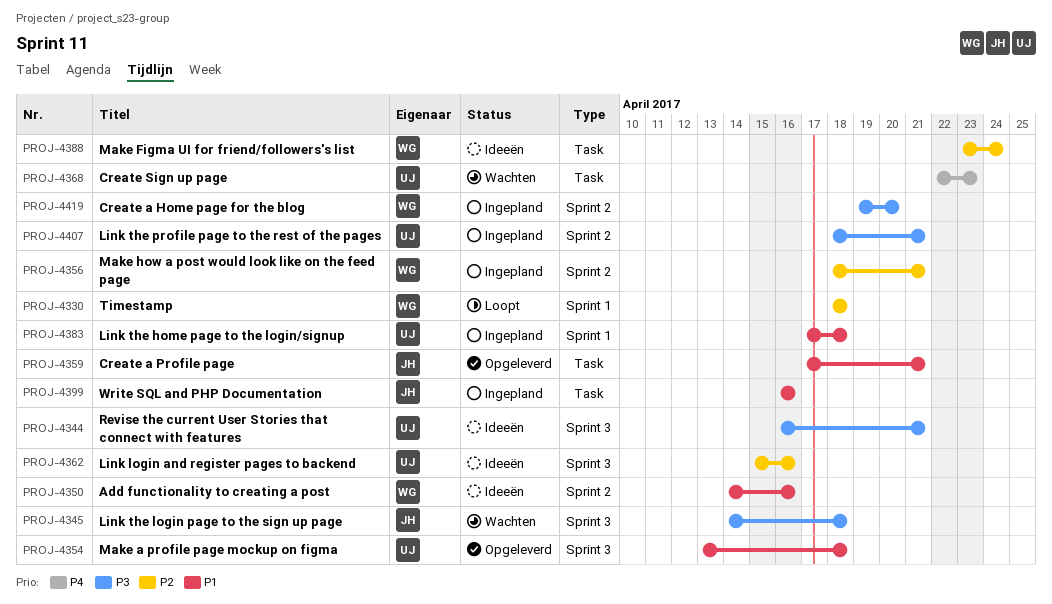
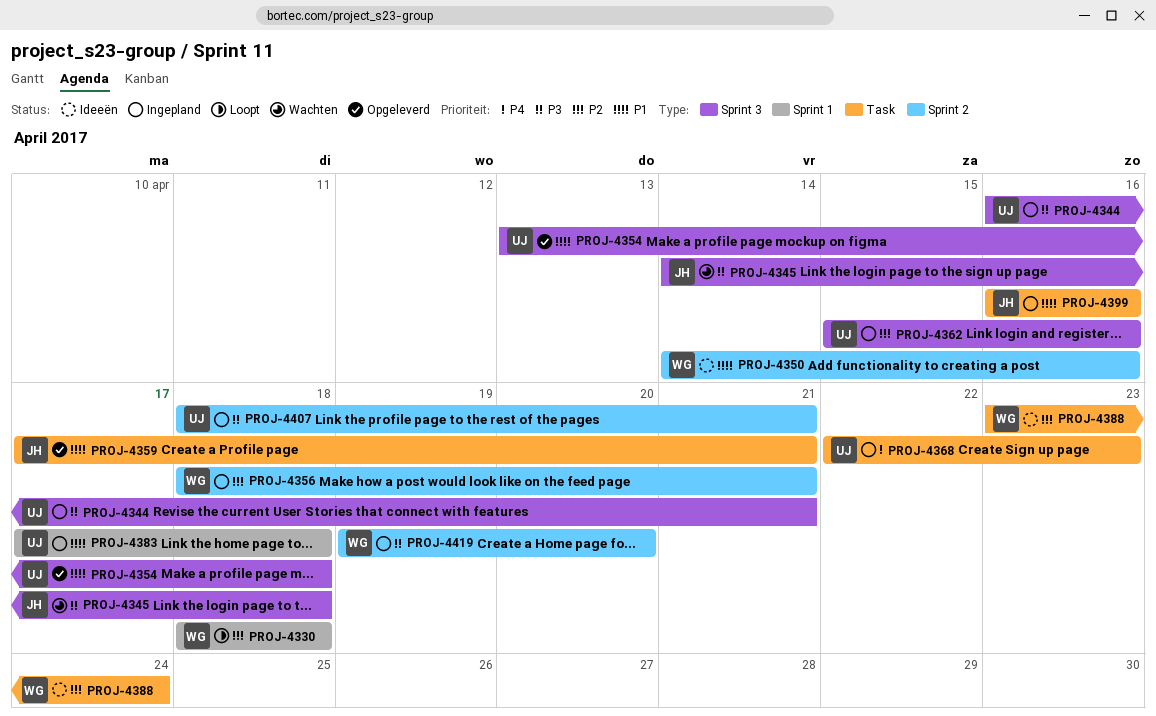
PROJ-4344, status: Ideeën -> Ingepland
PROJ-4362, status: Ideeën -> Ingepland
PROJ-4368, status: Wachten -> Ingepland

